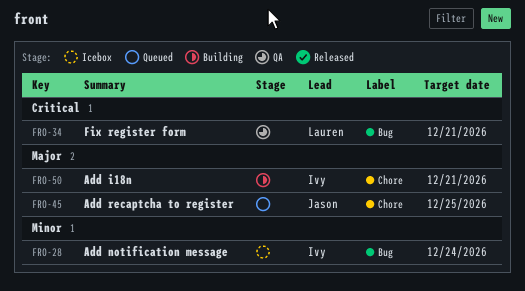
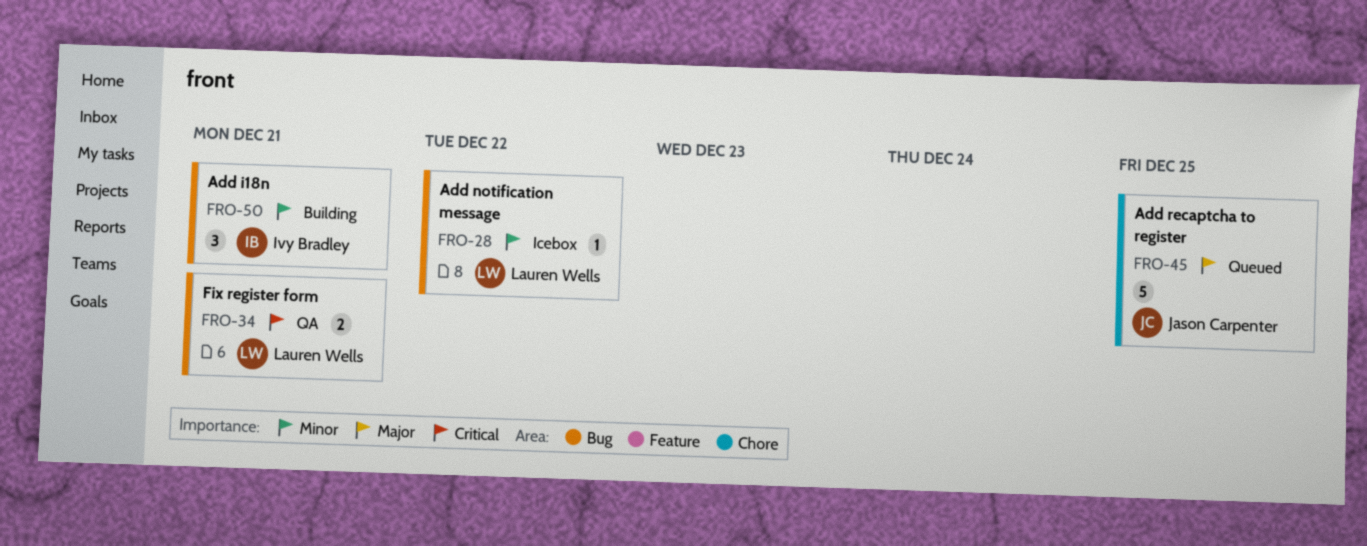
FRO-28, owner: Ivy Bradley -> Lauren Wells
FRO-28, due: Dec 24 -> Dec 22
FRO-50, priority: Major -> Minor
FRO-50, label: Chore -> Bug

